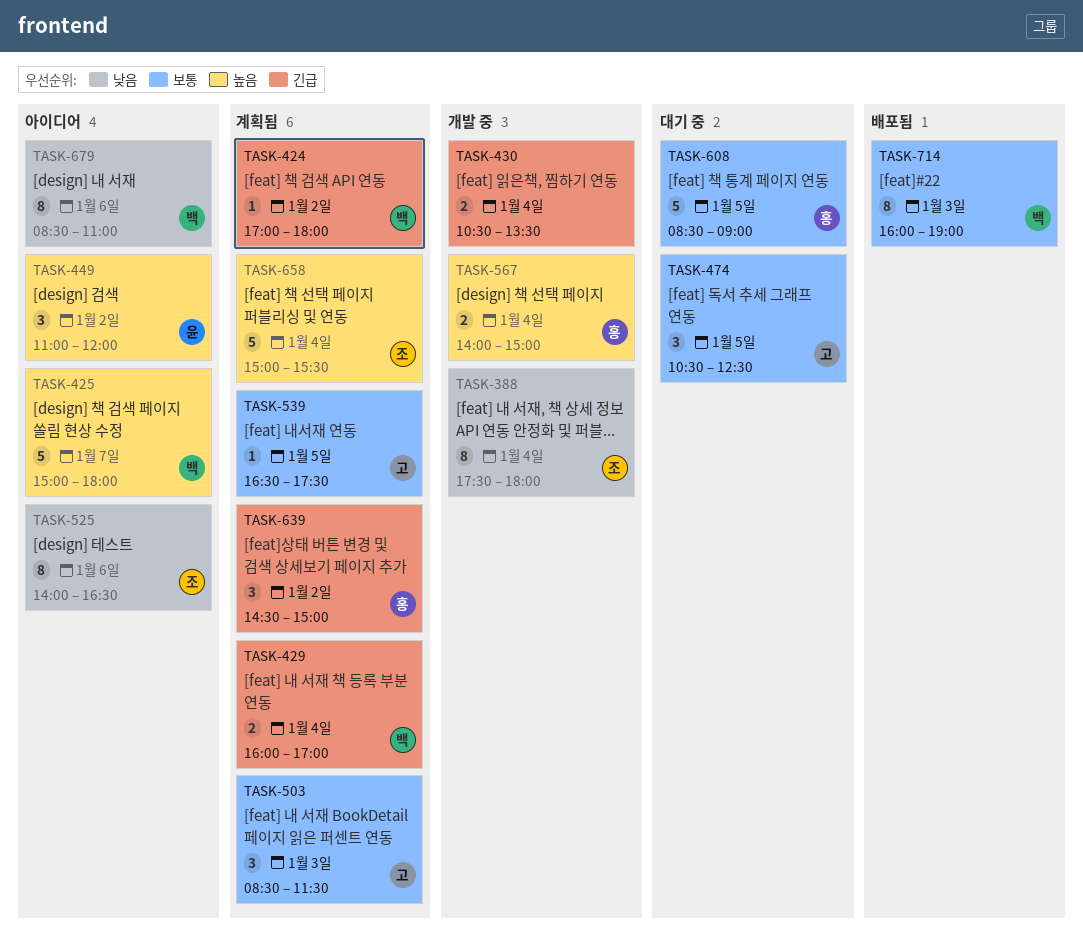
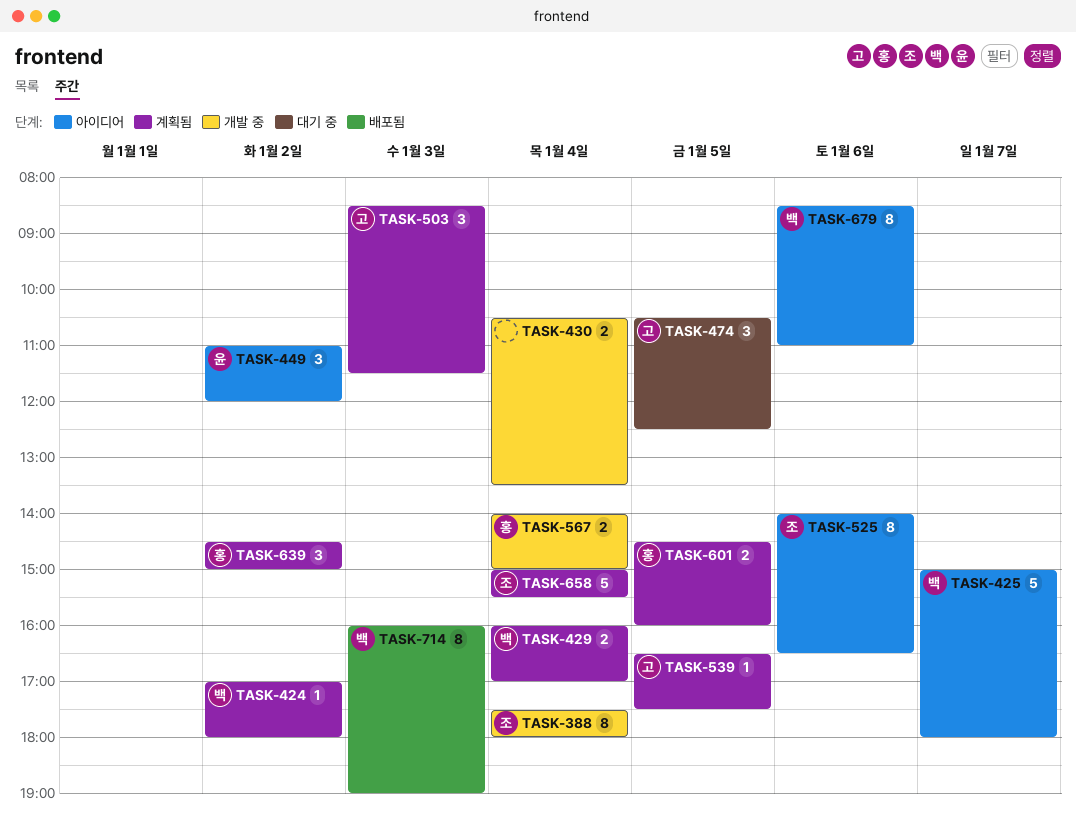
TASK-601: none -> present
TASK-608: present -> none

